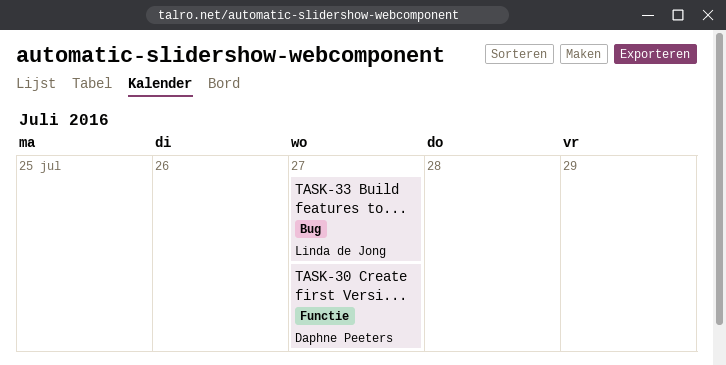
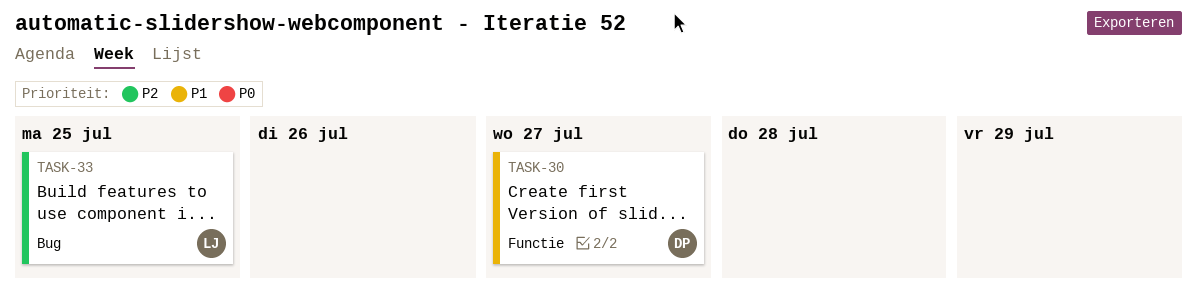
TASK-33, due: Jul 27 -> Jul 25

